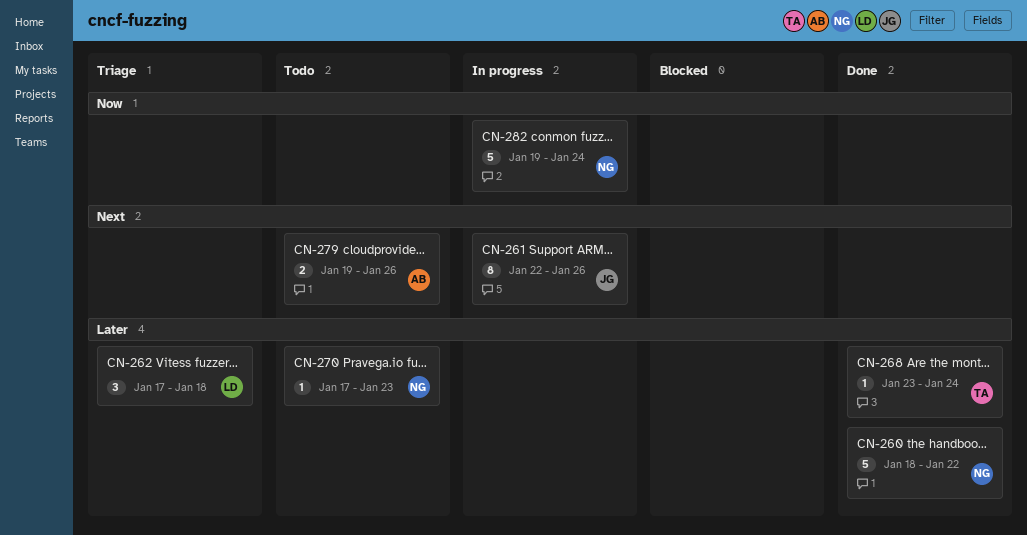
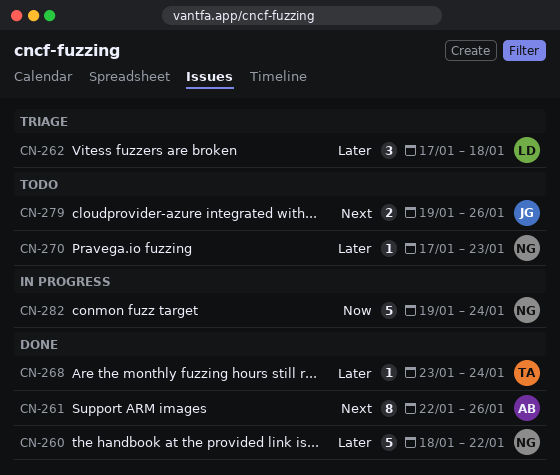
CN-261, status: In progress -> Done
CN-261, owner: JG -> AB
CN-279, owner: AB -> JG

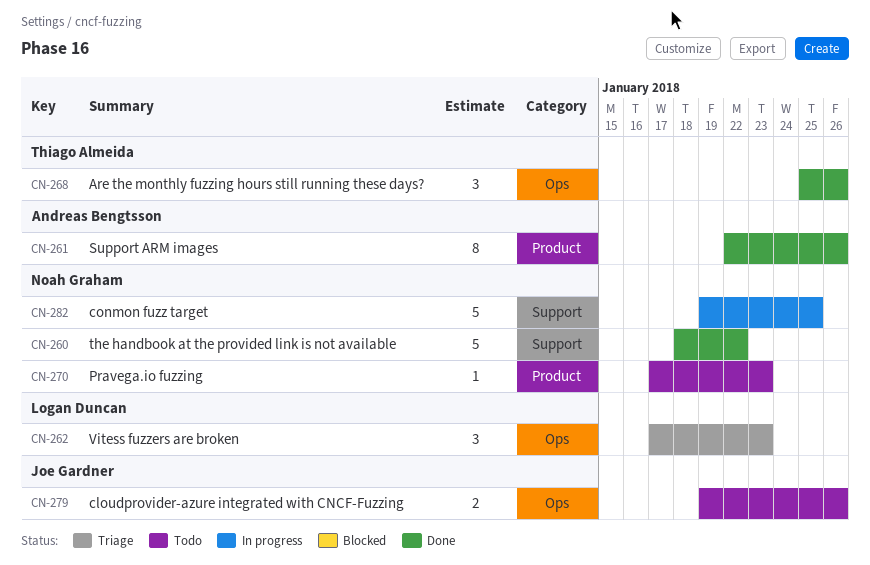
CN-262, due: Jan 18 -> Jan 23
CN-268, estimate: 1 -> 3
CN-268, start: Jan 23 -> Jan 25
CN-268, due: Jan 24 -> Jan 26
CN-282, due: Jan 24 -> Jan 25

